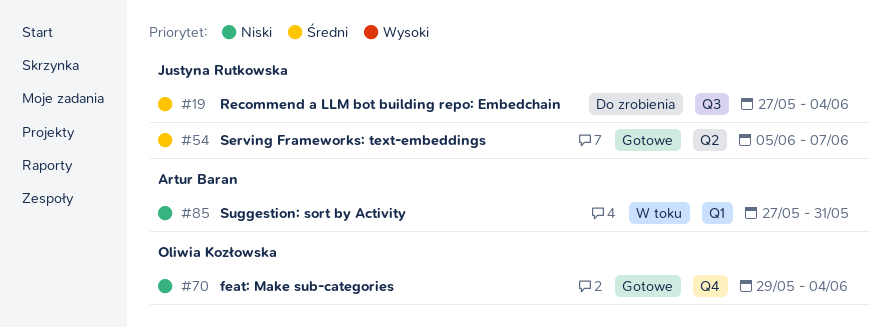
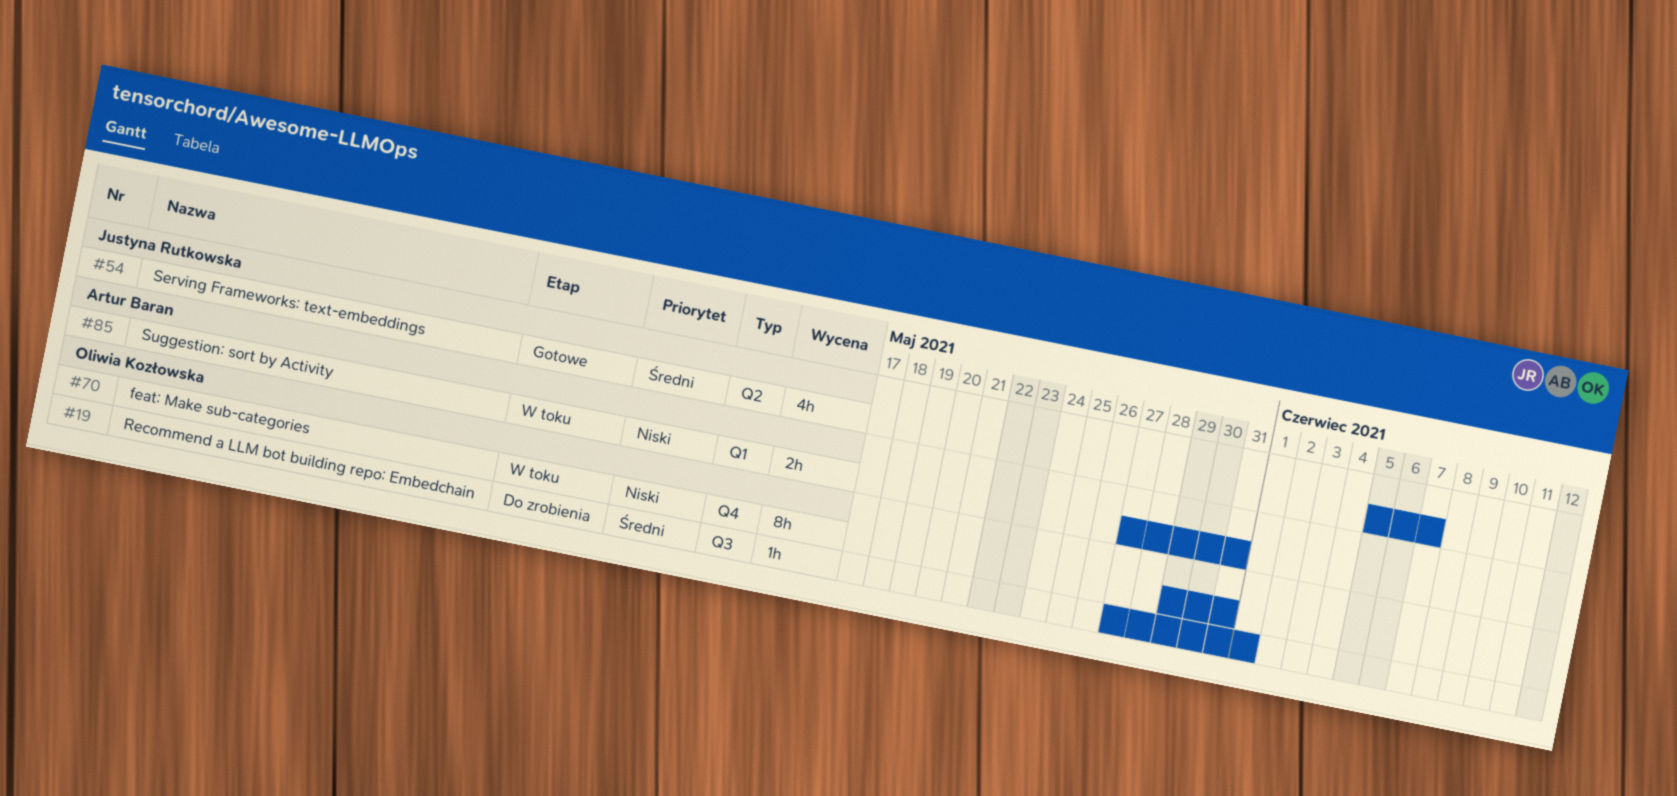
#19, owner: Justyna Rutkowska -> Oliwia Kozłowska
#19, due: Jun 4 -> Jun 1
#70, status: Gotowe -> W toku
#70, due: Jun 4 -> May 31

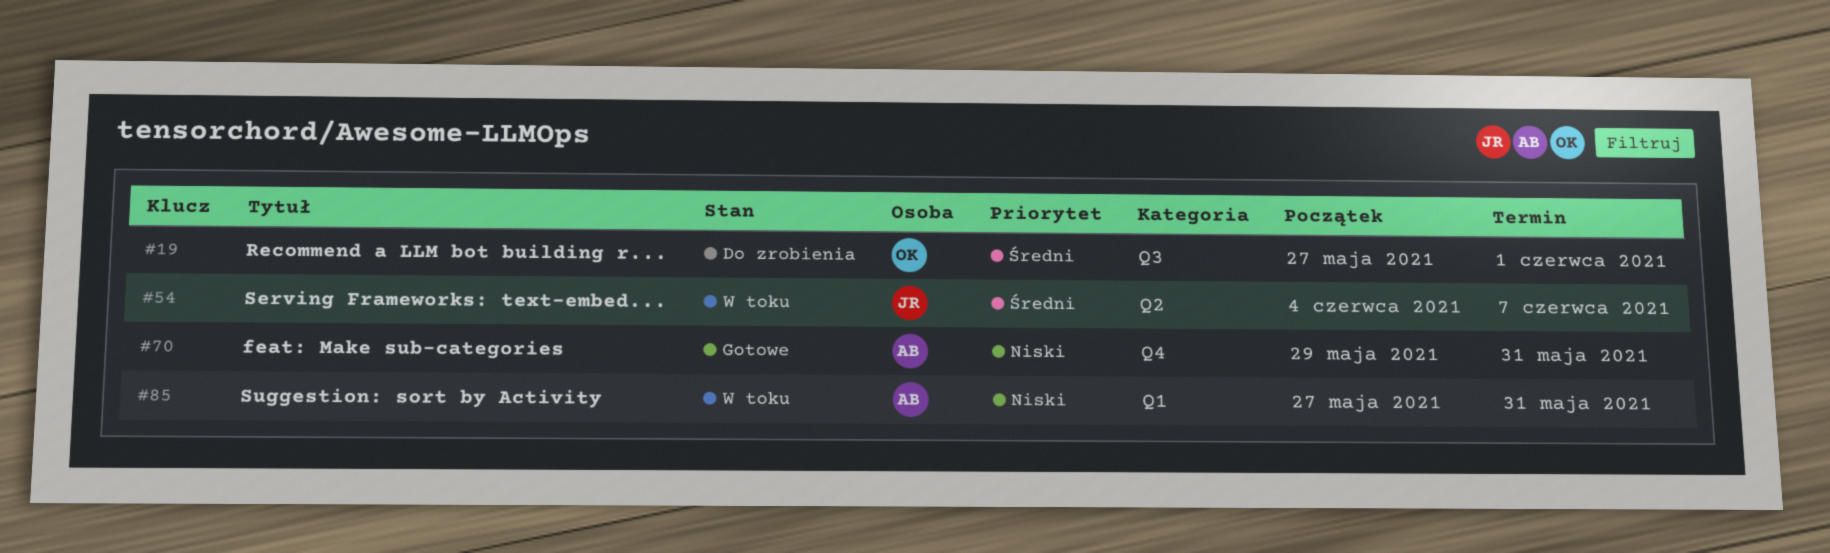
#54, status: Gotowe -> W toku
#54, start: Jun 5 -> Jun 4
#70, status: W toku -> Gotowe
#70, owner: Oliwia Kozłowska -> Artur Baran

